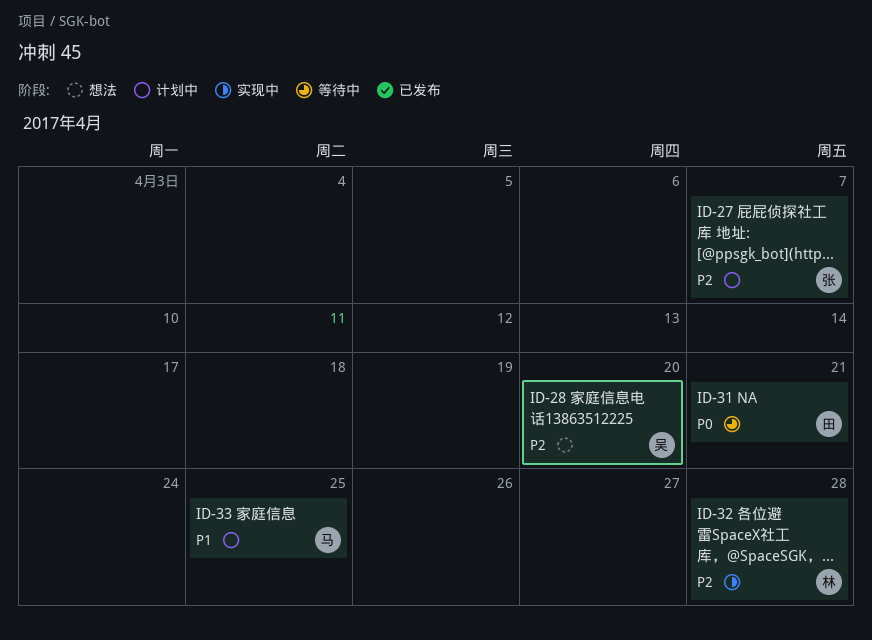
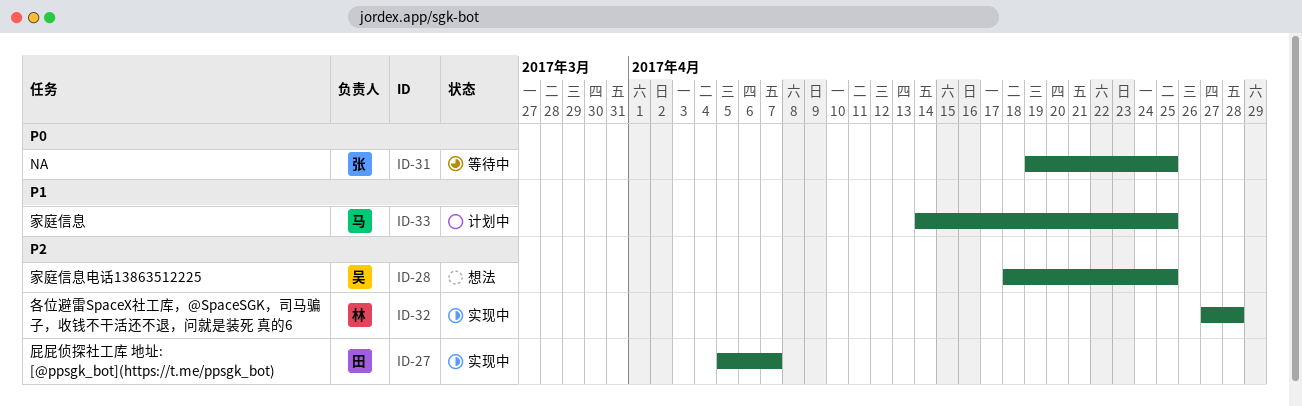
ID-27, status: 计划中 -> 实现中
ID-27, owner: 张 -> 田
ID-28, due: Apr 20 -> Apr 25
ID-31, owner: 田 -> 张
ID-31, due: Apr 21 -> Apr 25

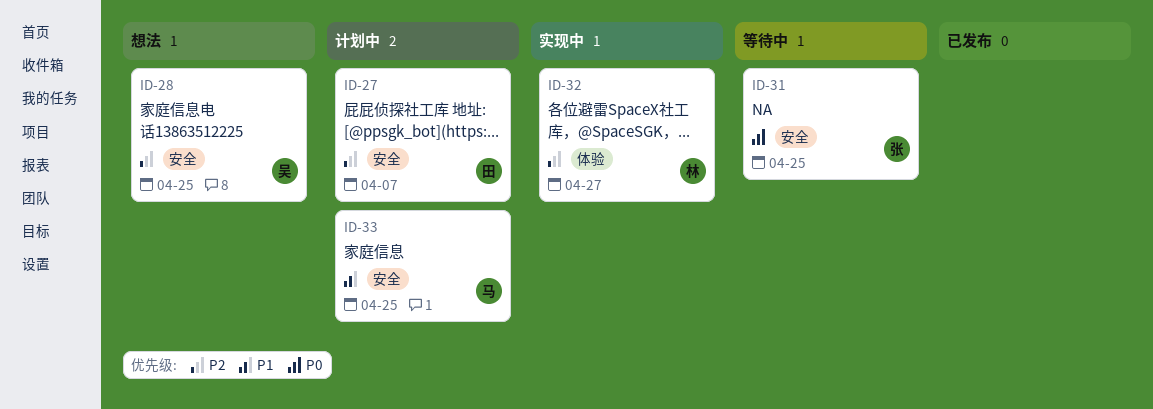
ID-27, status: 实现中 -> 计划中
ID-32, due: Apr 28 -> Apr 27

